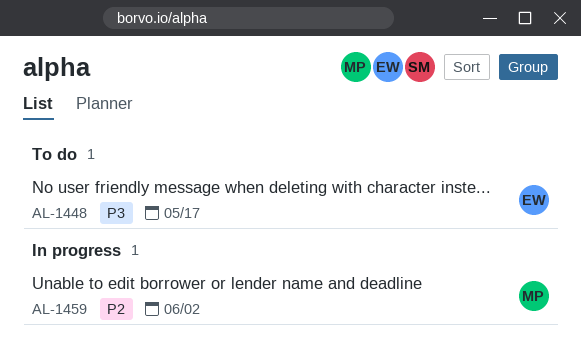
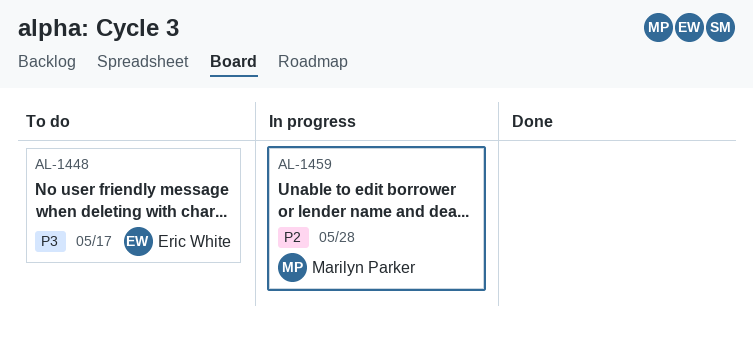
AL-1459, due: Jun 2 -> May 28

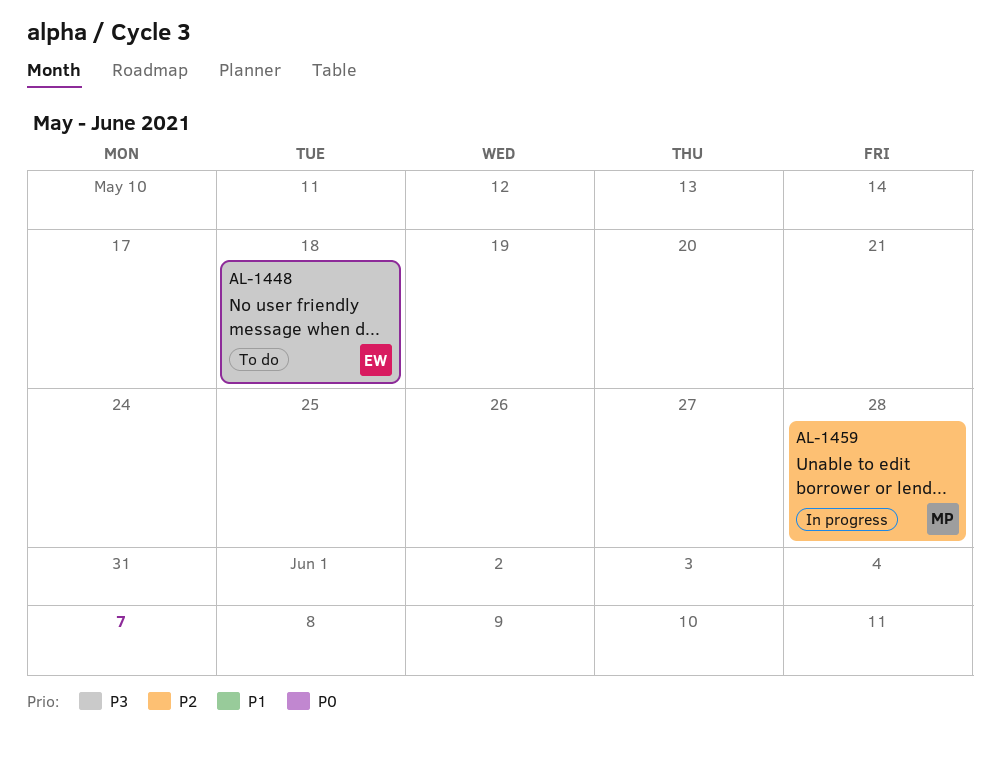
AL-1448, due: May 17 -> May 18

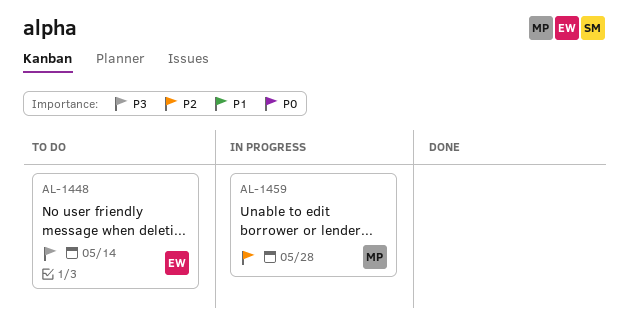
AL-1448, due: May 18 -> May 14

